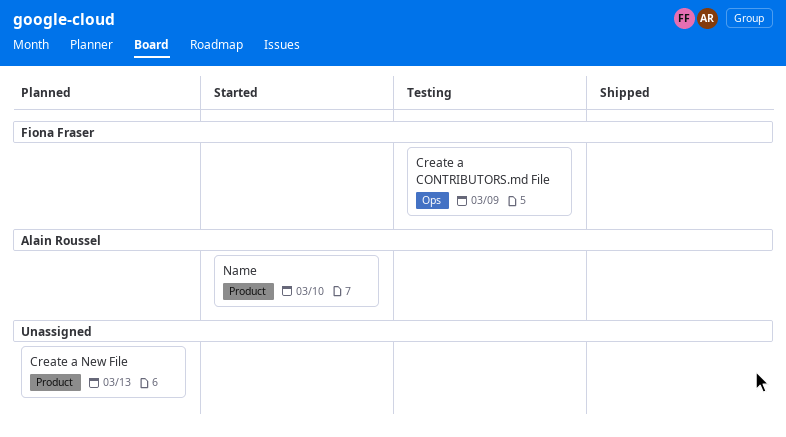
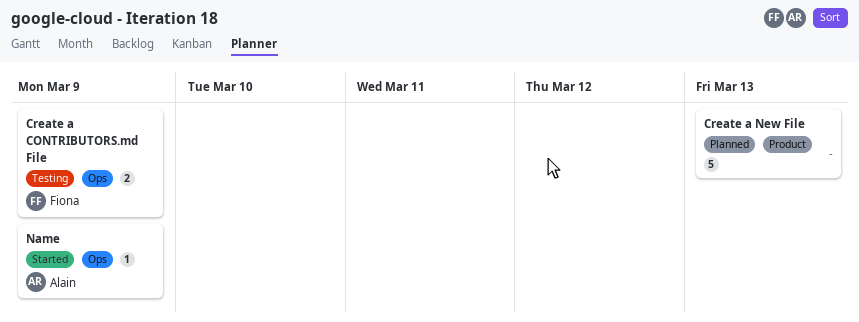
Name, label: Product -> Ops
Name, due: Mar 10 -> Mar 9

